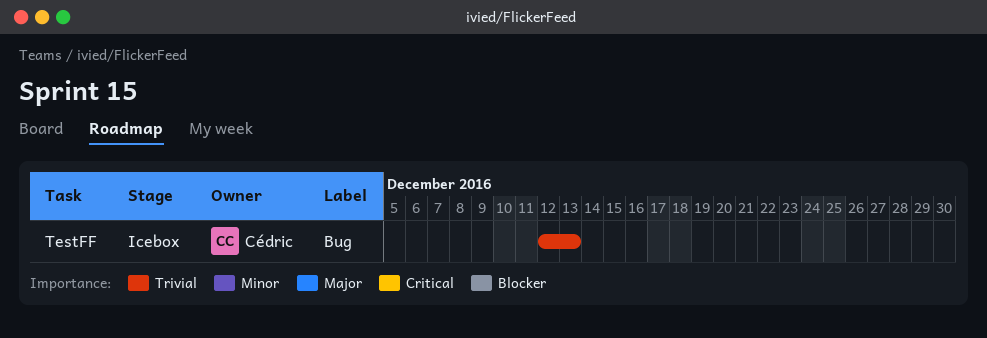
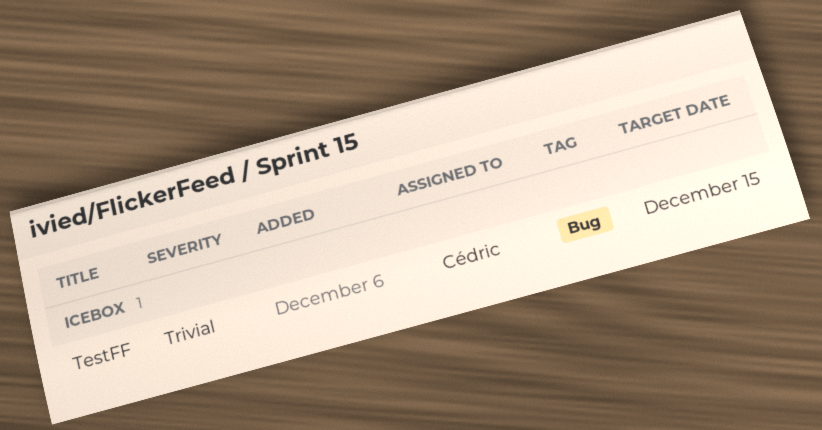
TestFF, due: Dec 13 -> Dec 15

